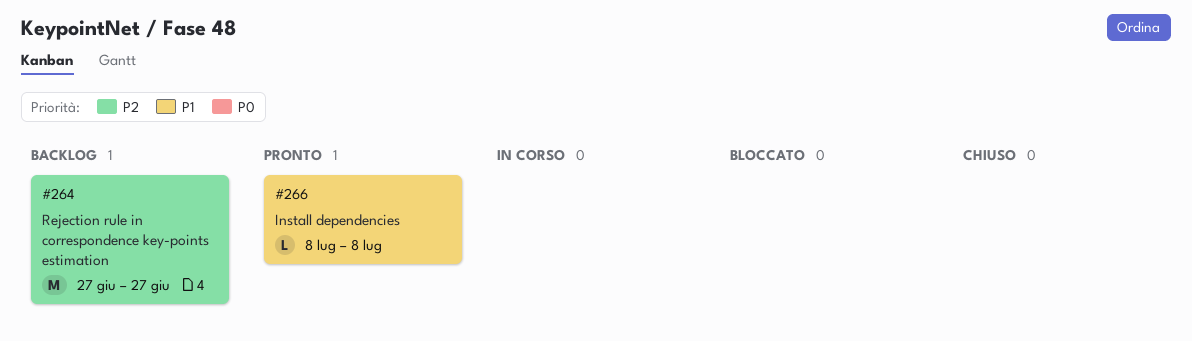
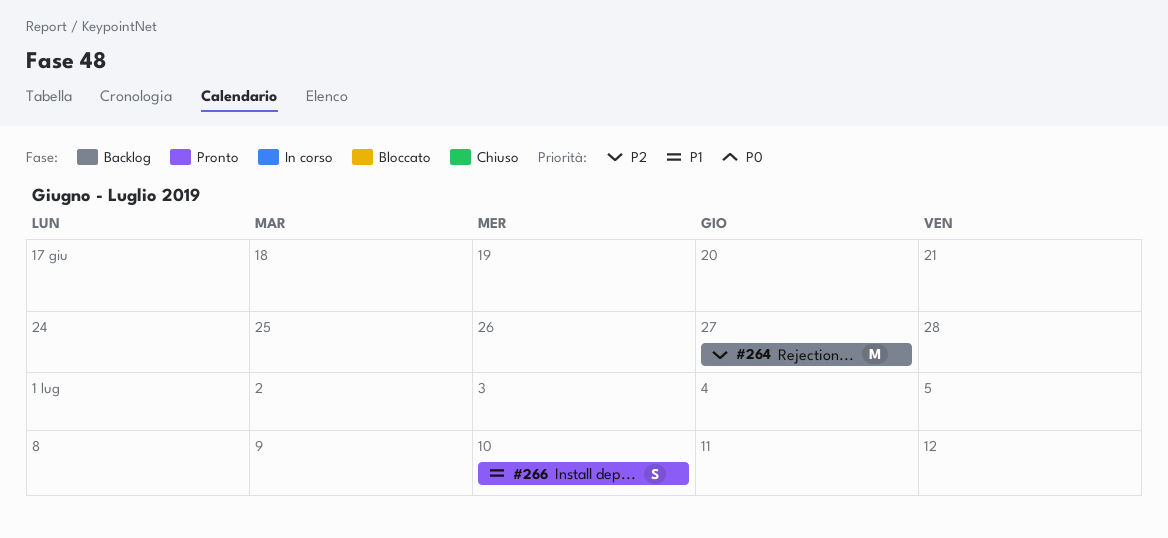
#266, estimate: L -> S
#266, start: Jul 8 -> Jul 10
#266, due: Jul 8 -> Jul 10

